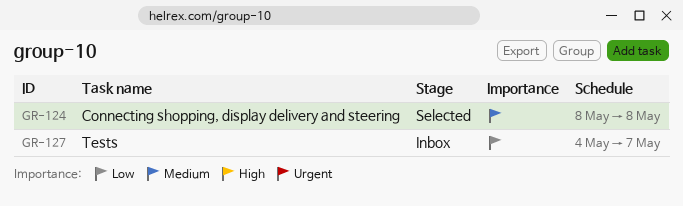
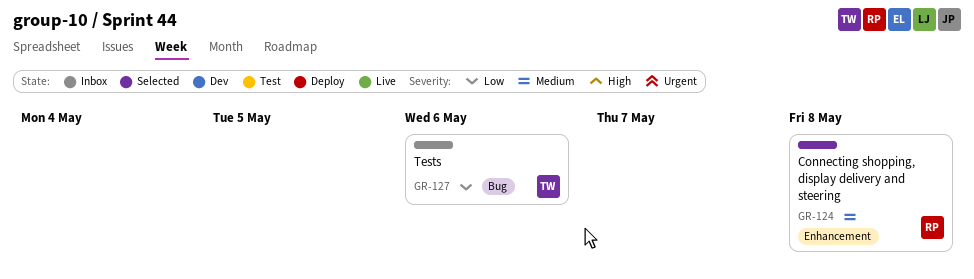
GR-127, due: May 7 -> May 6

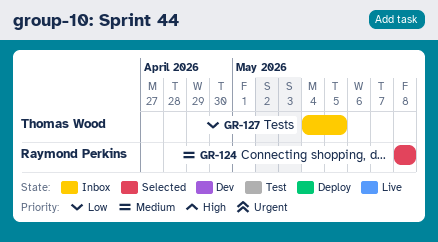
GR-127, due: May 6 -> May 5

